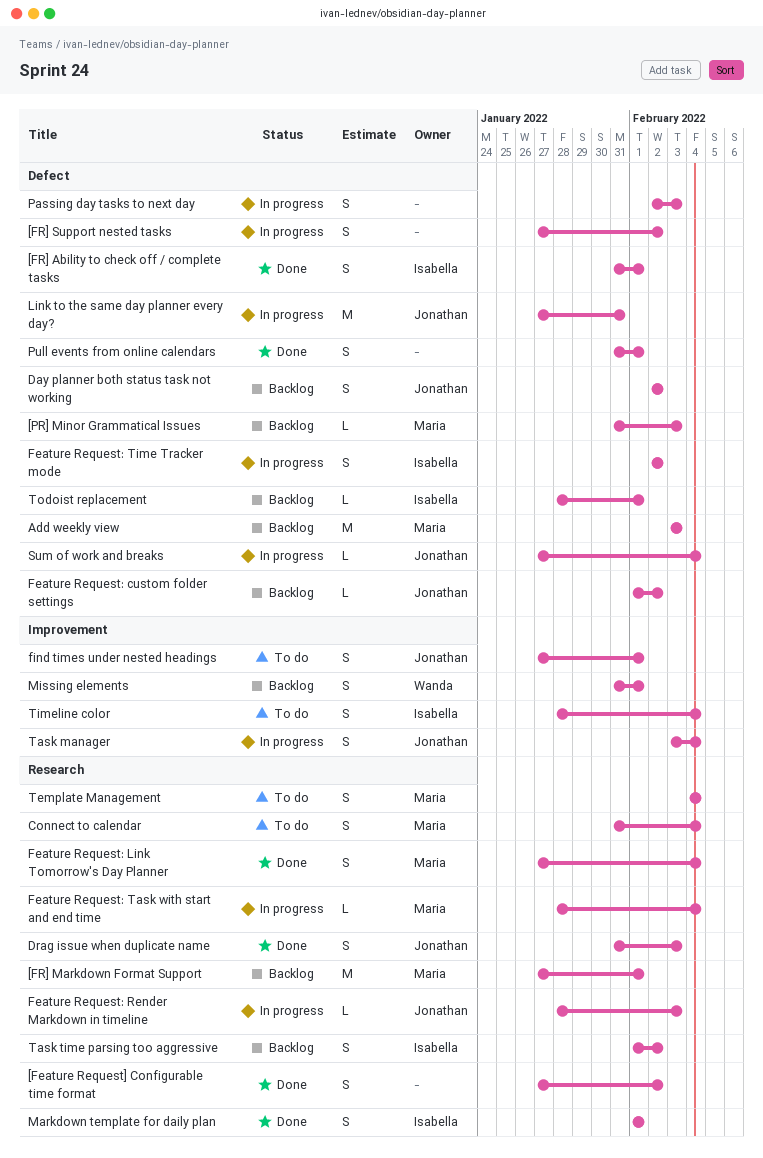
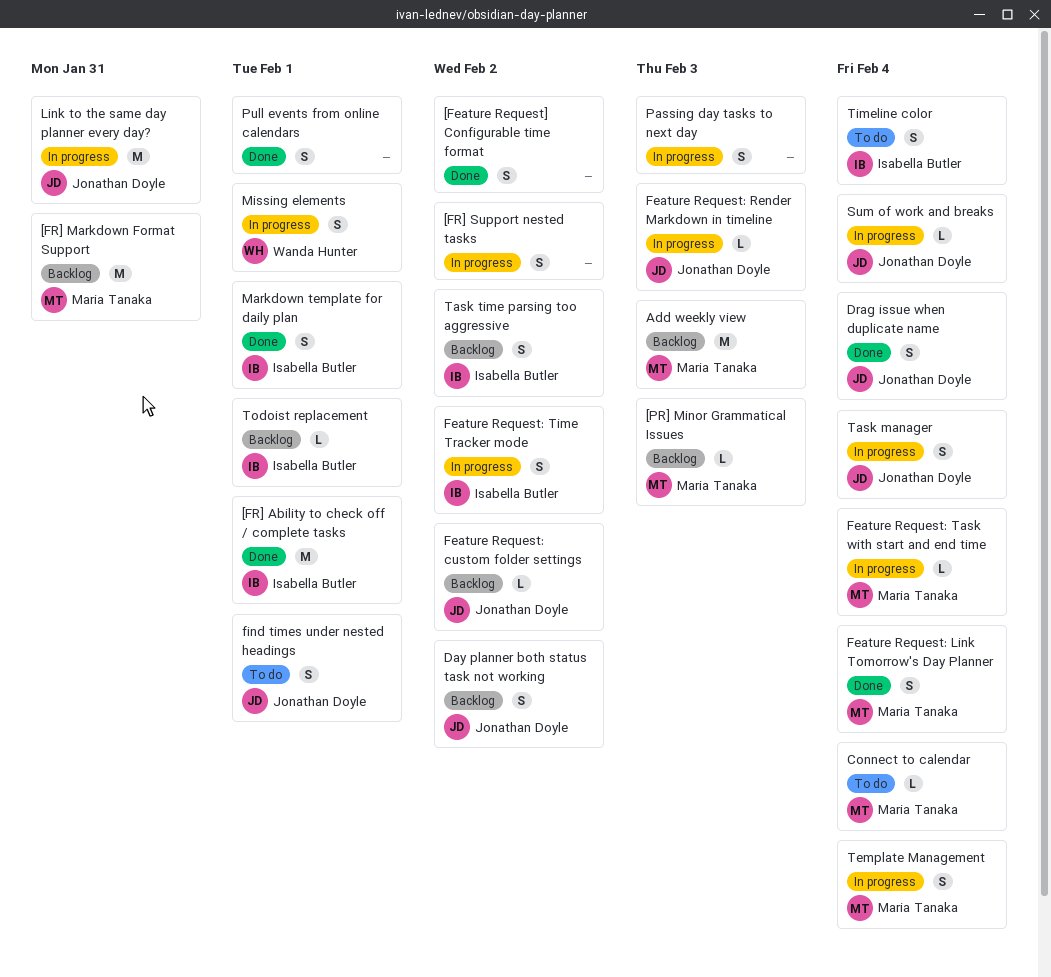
[FR] Ability to check off / complete tasks, estimate: S -> M
[FR] Markdown Format Support, due: Feb 1 -> Jan 31
Connect to calendar, estimate: S -> L
Drag issue when duplicate name, due: Feb 3 -> Feb 4
Missing elements, status: Backlog -> In progress
Template Management, status: To do -> In progress

